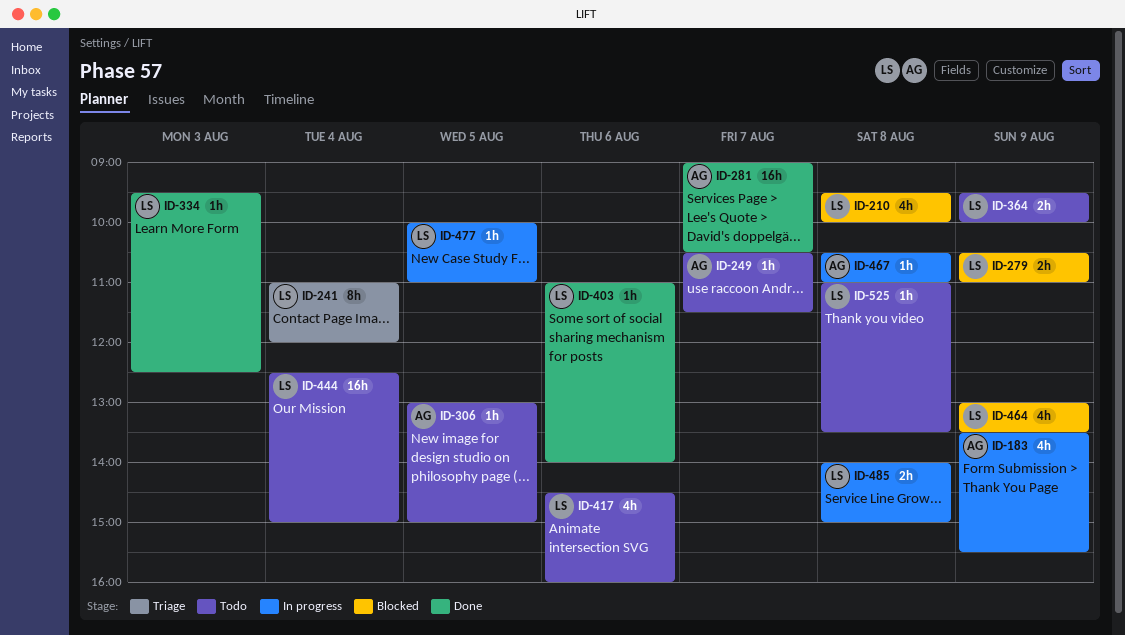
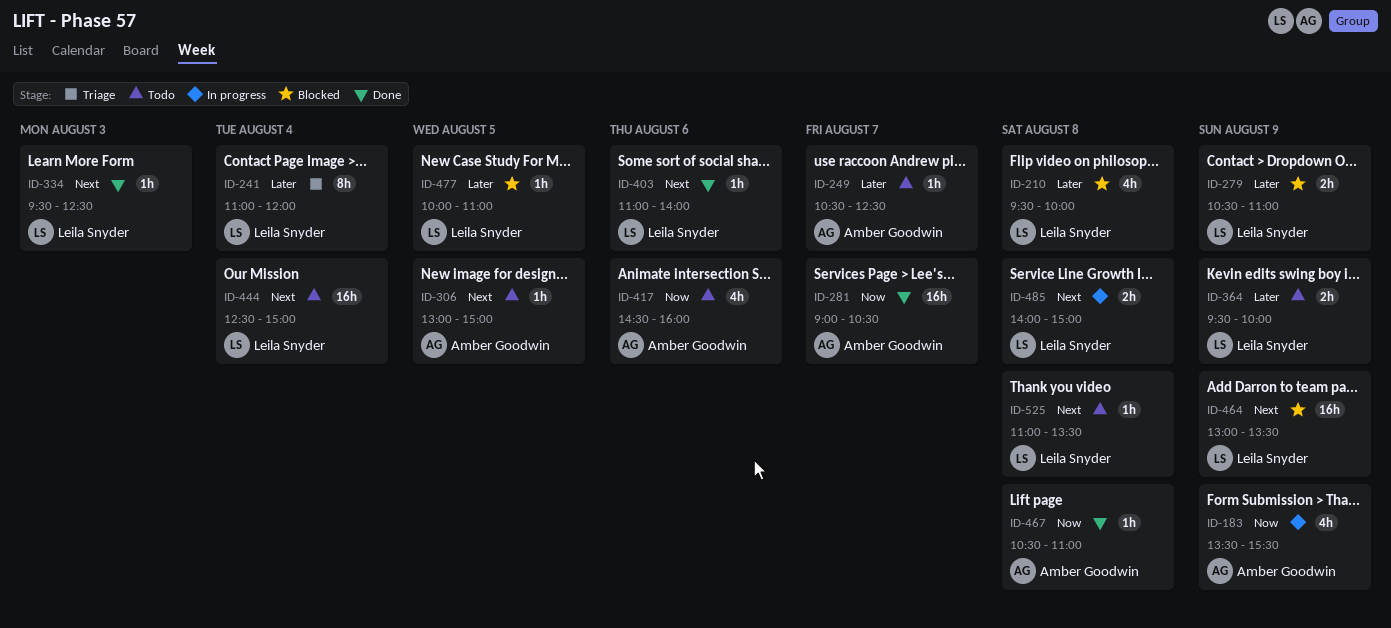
ID-249, ends: 11:30 -> 12:30
ID-417, owner: Leila Snyder -> Amber Goodwin
ID-464, estimate: 4h -> 16h
ID-467, status: In progress -> Done
ID-477, status: In progress -> Blocked

